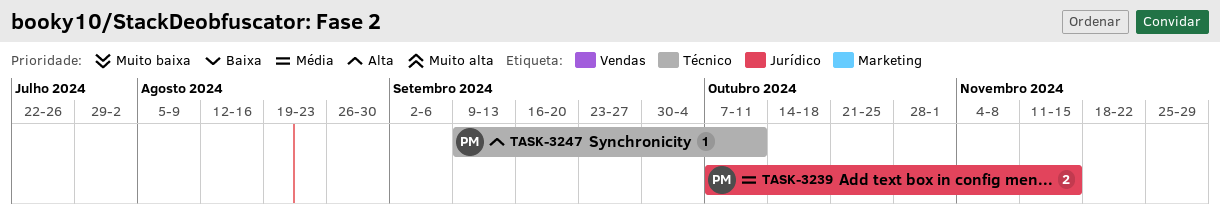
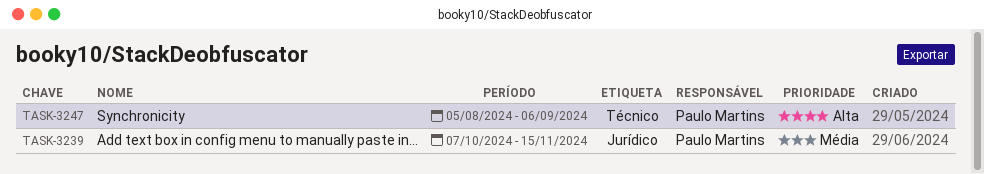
TASK-3247, start: Sep 9 -> Aug 5
TASK-3247, due: Oct 11 -> Sep 6

